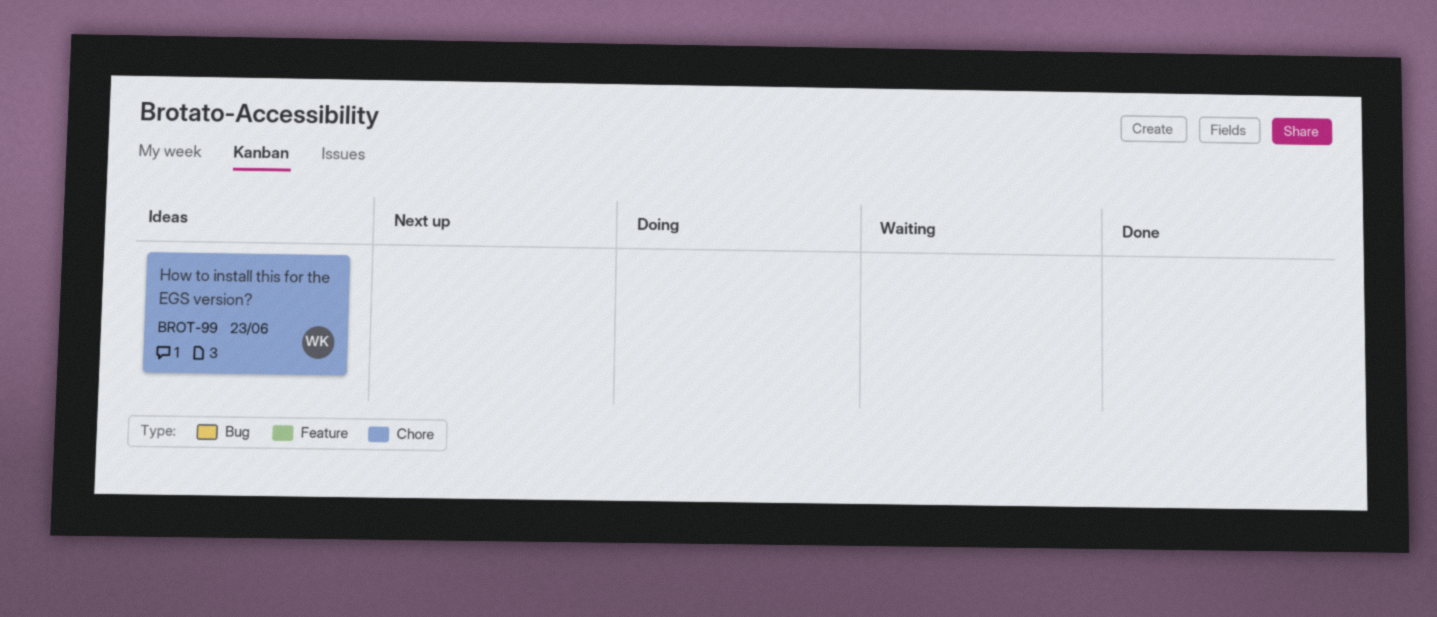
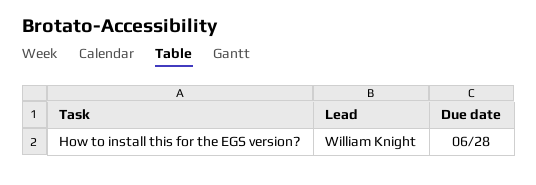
How to install this for the EGS version?, due: Jun 23 -> Jun 28

